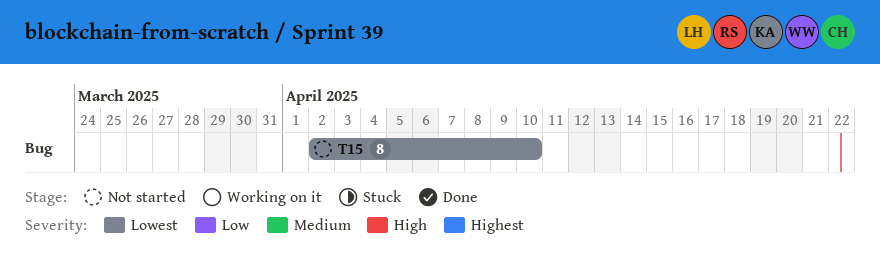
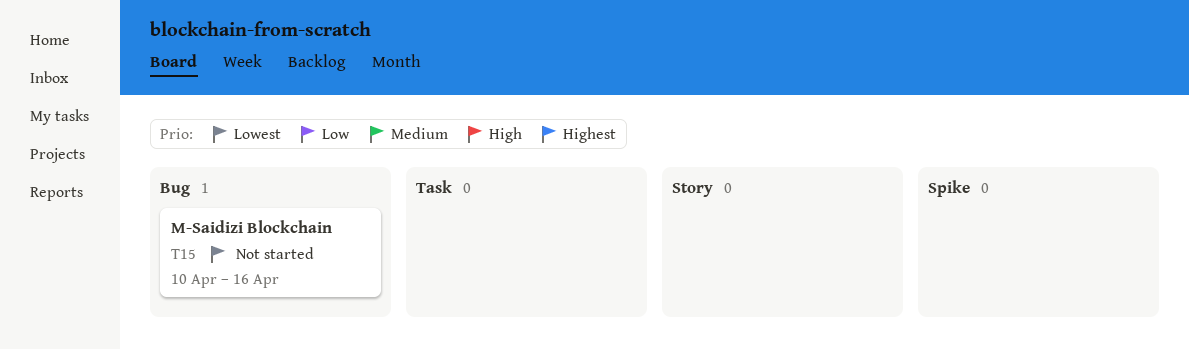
T15, start: Apr 2 -> Apr 10
T15, due: Apr 10 -> Apr 16

